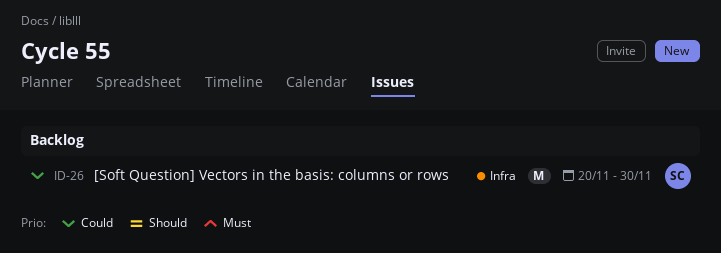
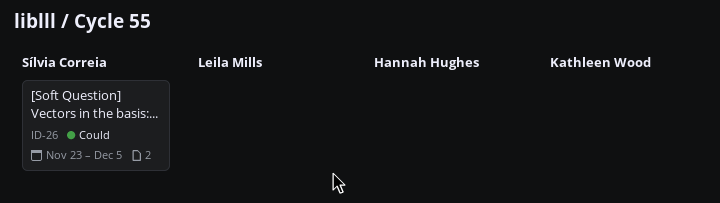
ID-26, start: Nov 20 -> Nov 23
ID-26, due: Nov 30 -> Dec 5

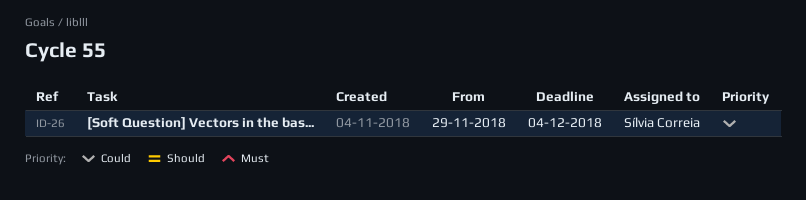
ID-26, start: Nov 23 -> Nov 29
ID-26, due: Dec 5 -> Dec 4

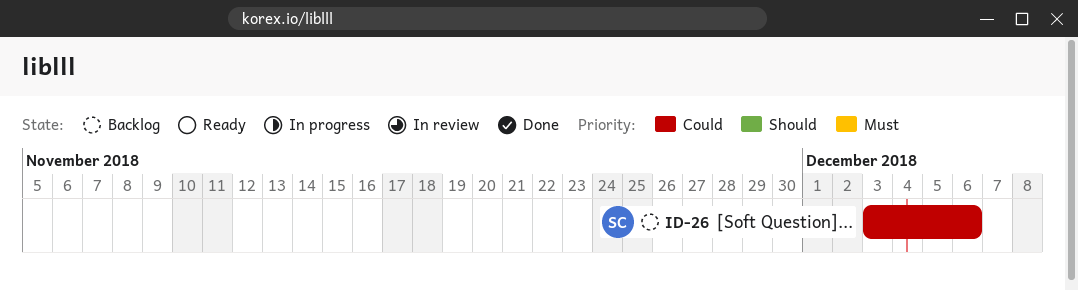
ID-26, start: Nov 29 -> Dec 3
ID-26, due: Dec 4 -> Dec 6

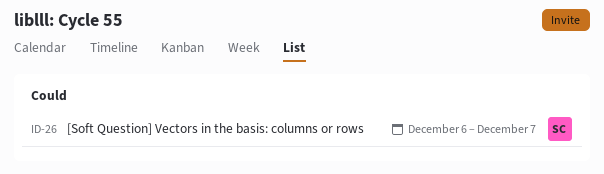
ID-26, start: Dec 3 -> Dec 6
ID-26, due: Dec 6 -> Dec 7

